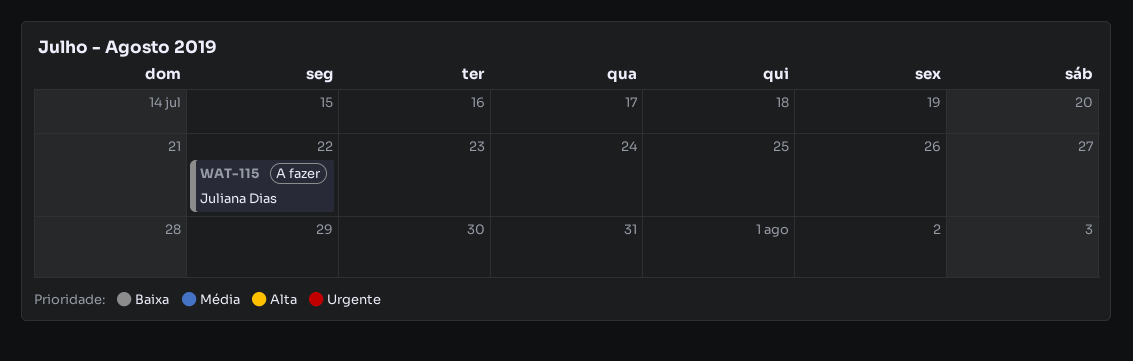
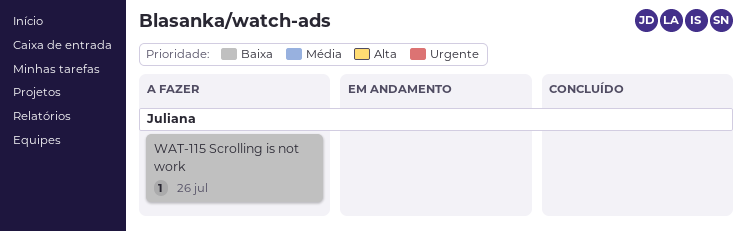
WAT-115, due: Jul 22 -> Jul 26

